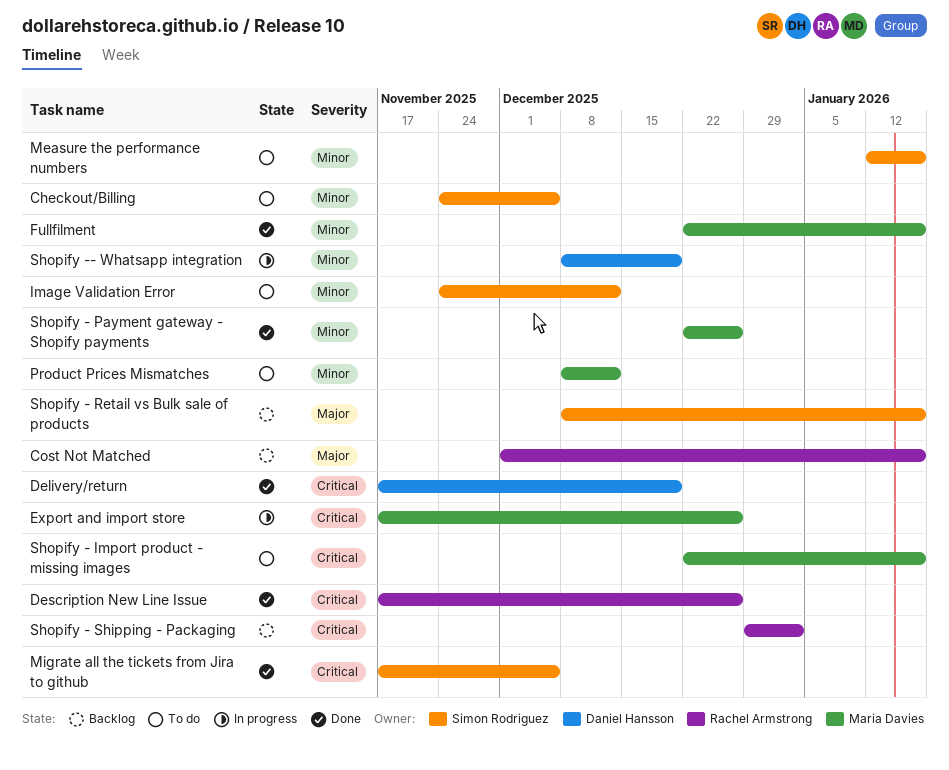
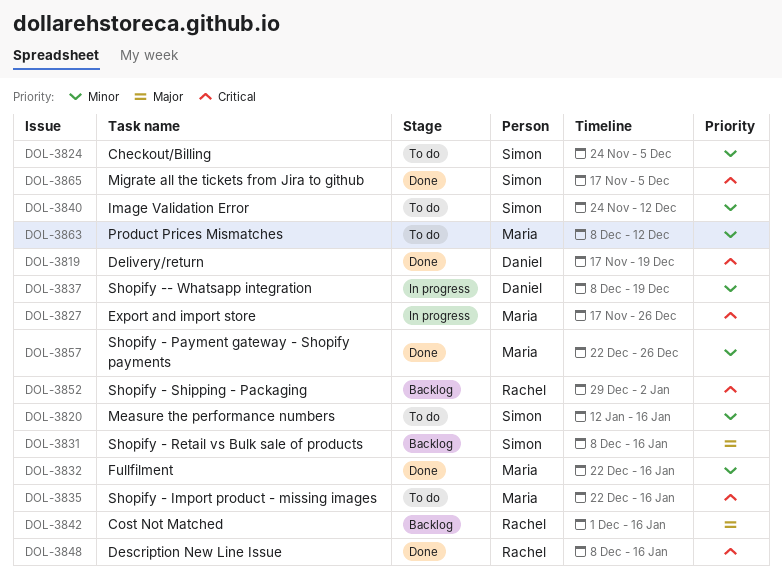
Description New Line Issue, start: Nov 17 -> Dec 8
Description New Line Issue, due: Dec 26 -> Jan 16

